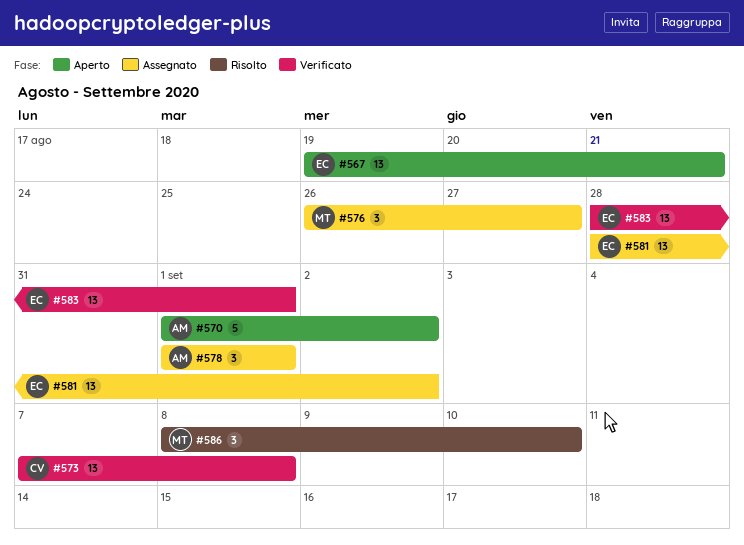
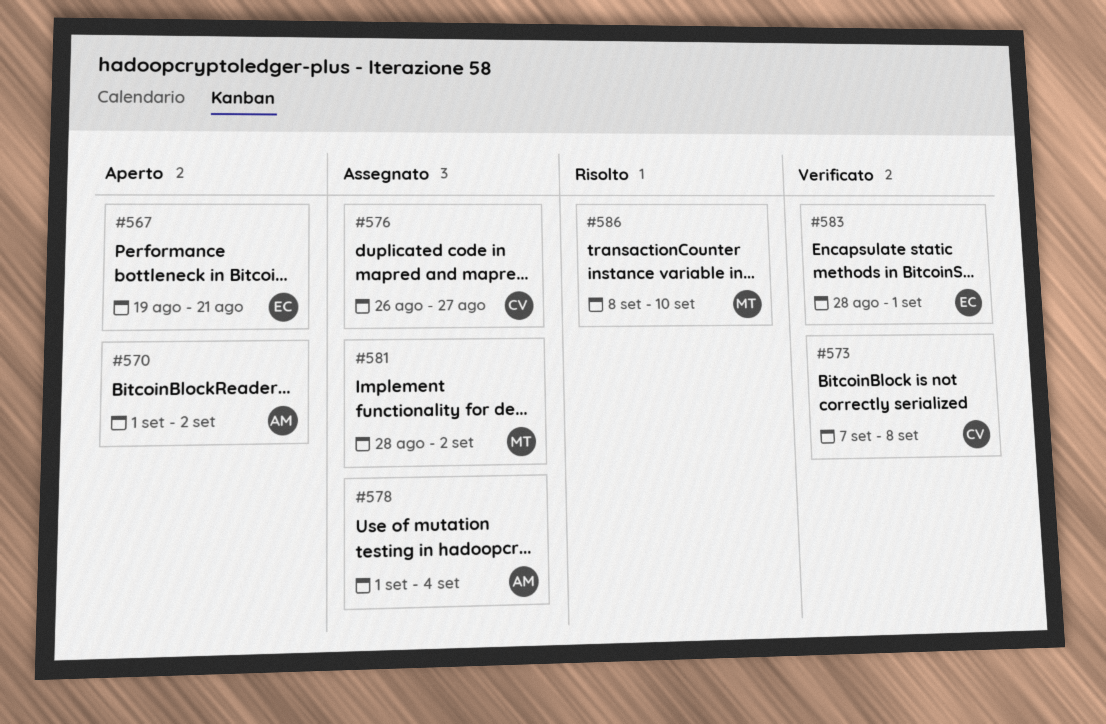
#576, owner: MT -> CV
#578, due: Sep 1 -> Sep 4
#581, owner: EC -> MT

